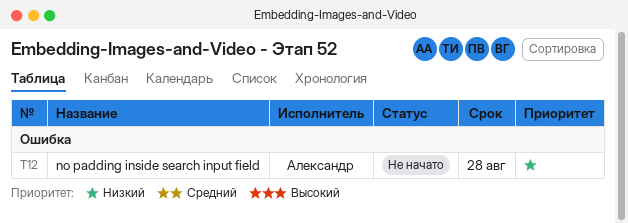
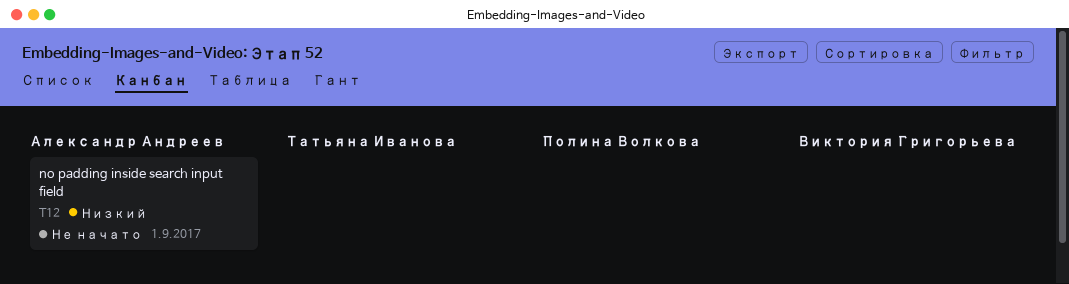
T12, due: Aug 28 -> Sep 1

